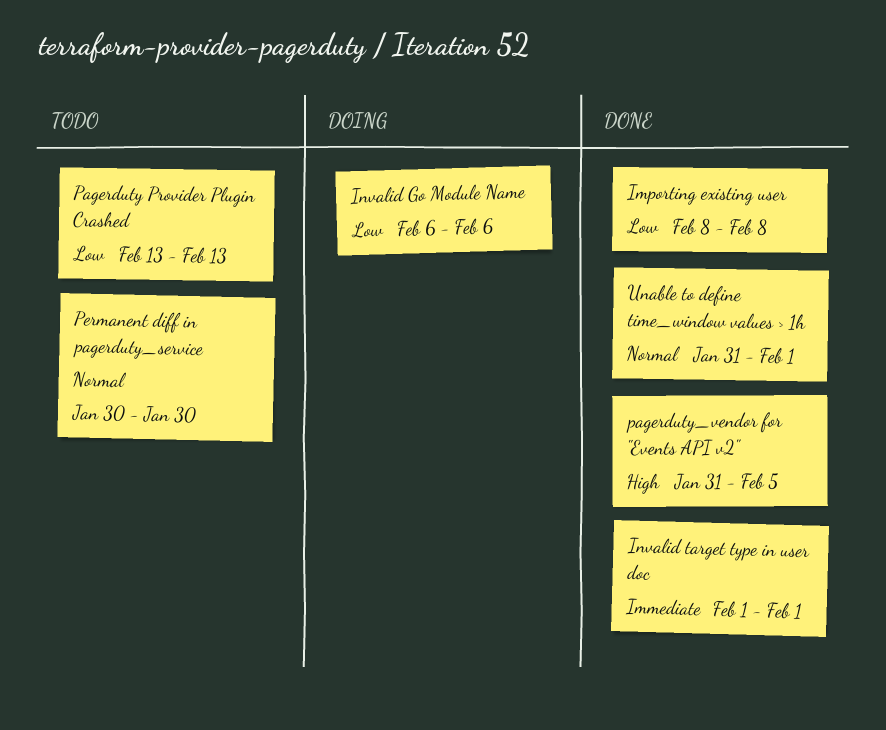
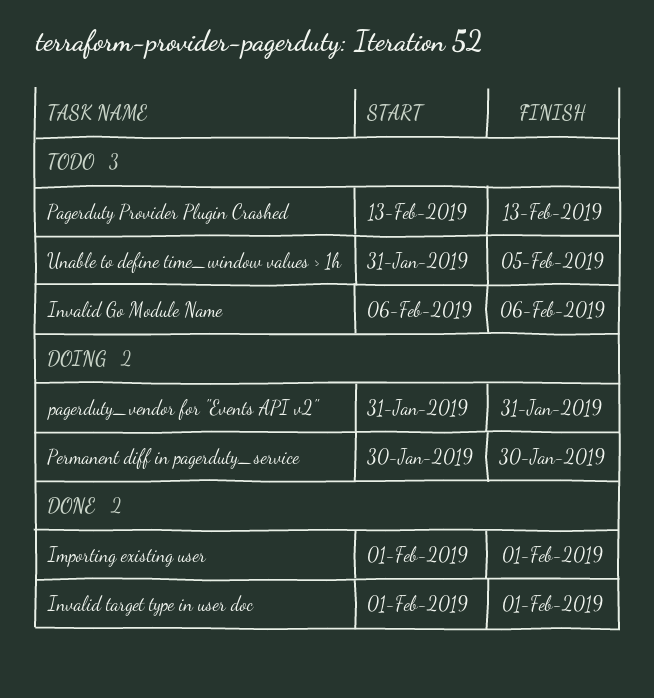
Importing existing user, start: Feb 8 -> Feb 1
Importing existing user, due: Feb 8 -> Feb 1
Invalid Go Module Name, status: Doing -> Todo
pagerduty_vendor for "Events API v2", status: Done -> Doing
pagerduty_vendor for "Events API v2", due: Feb 5 -> Jan 31
Permanent diff in pagerduty_service, status: Todo -> Doing
Unable to define time_window values > 1h, status: Done -> Todo
Unable to define time_window values > 1h, due: Feb 1 -> Feb 5

